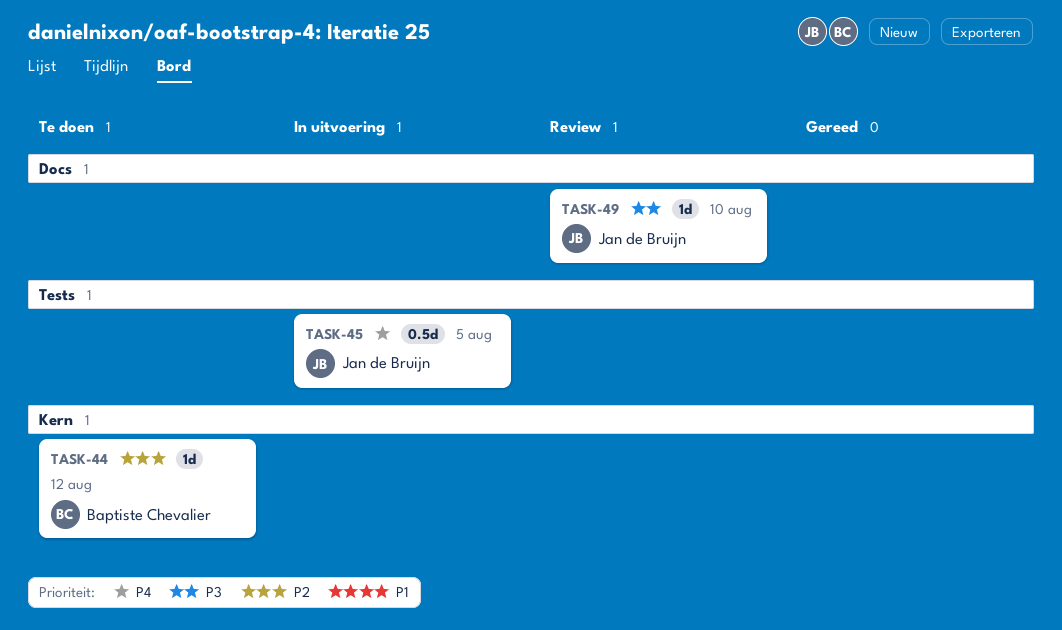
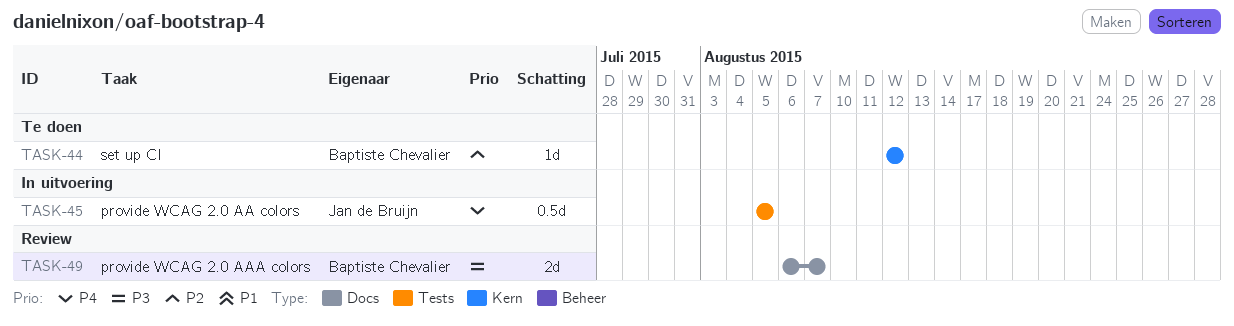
TASK-49, owner: Jan de Bruijn -> Baptiste Chevalier
TASK-49, estimate: 1d -> 2d
TASK-49, due: Aug 10 -> Aug 7

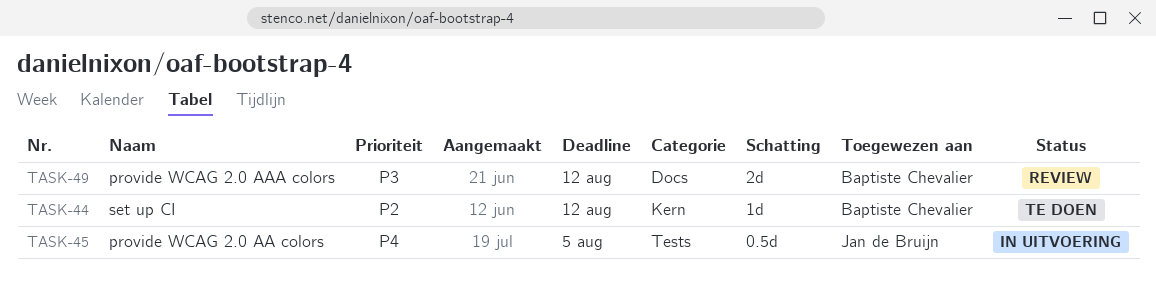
TASK-49, due: Aug 7 -> Aug 12

